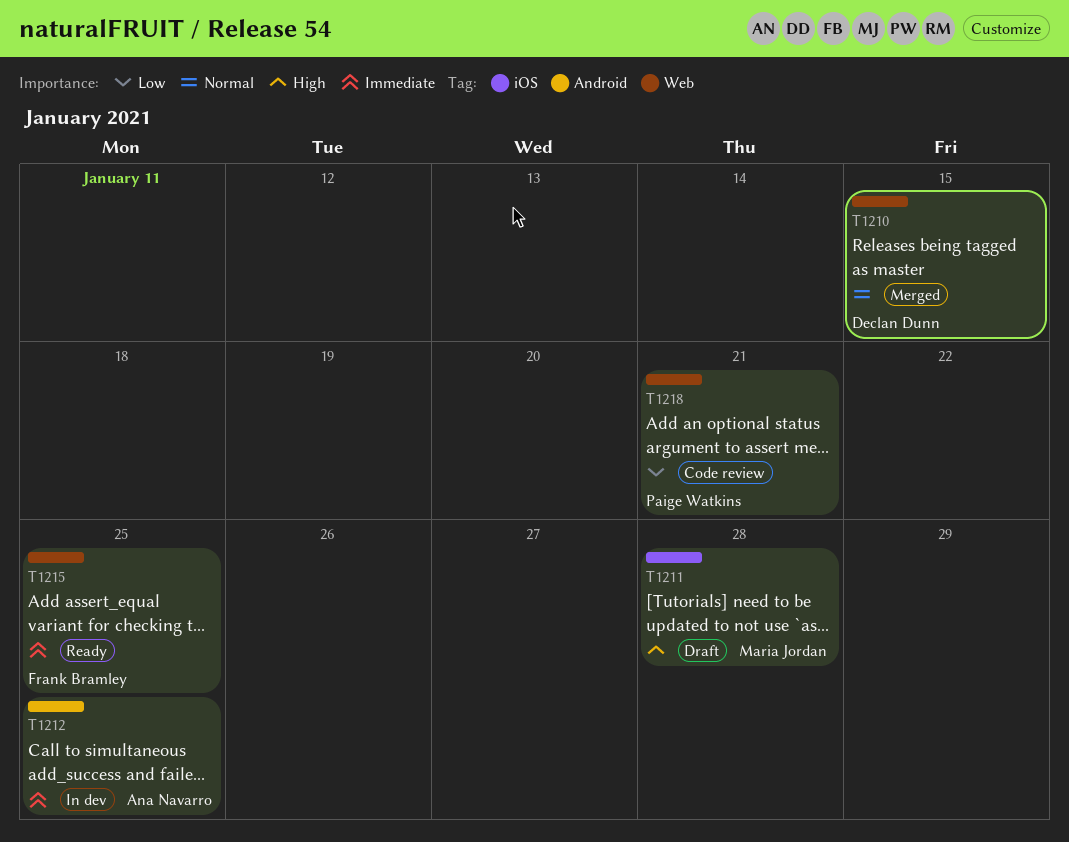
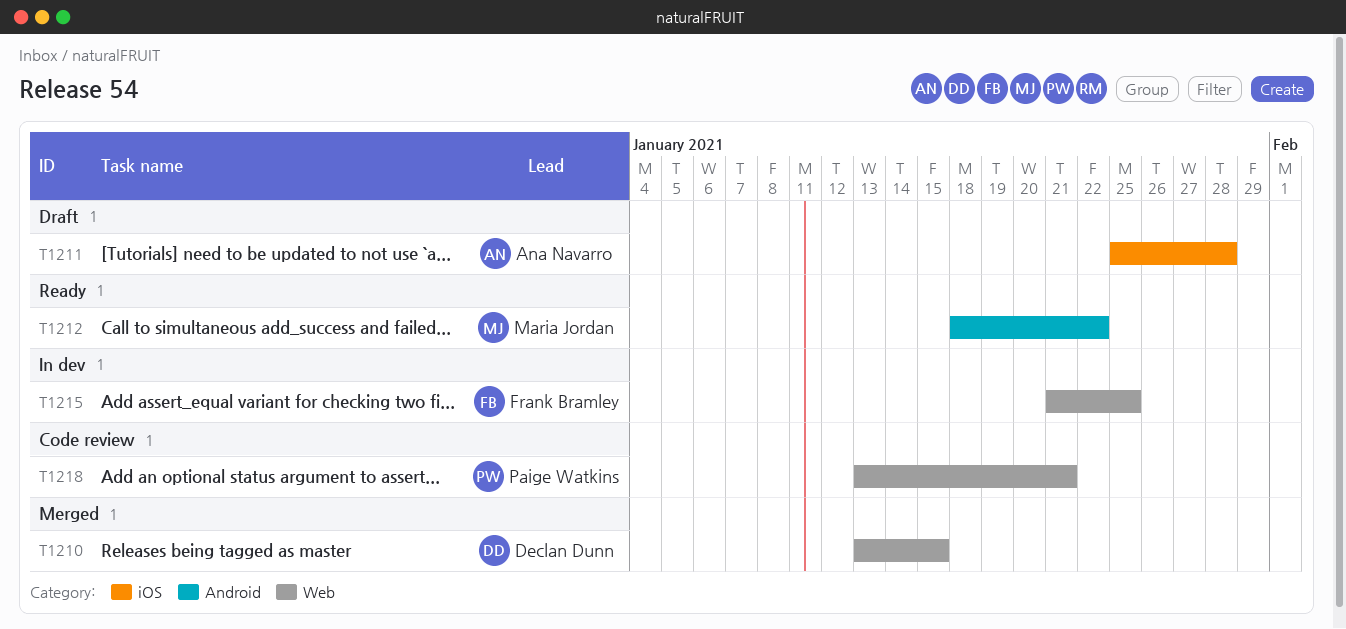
T1211, owner: Maria Jordan -> Ana Navarro
T1212, status: In dev -> Ready
T1212, owner: Ana Navarro -> Maria Jordan
T1212, due: Jan 25 -> Jan 22
T1215, status: Ready -> In dev

